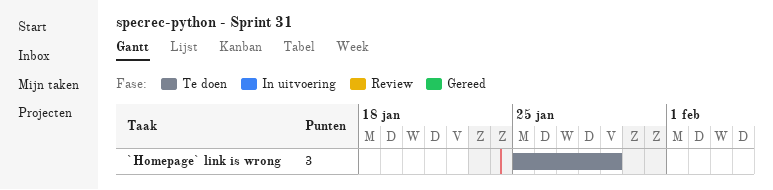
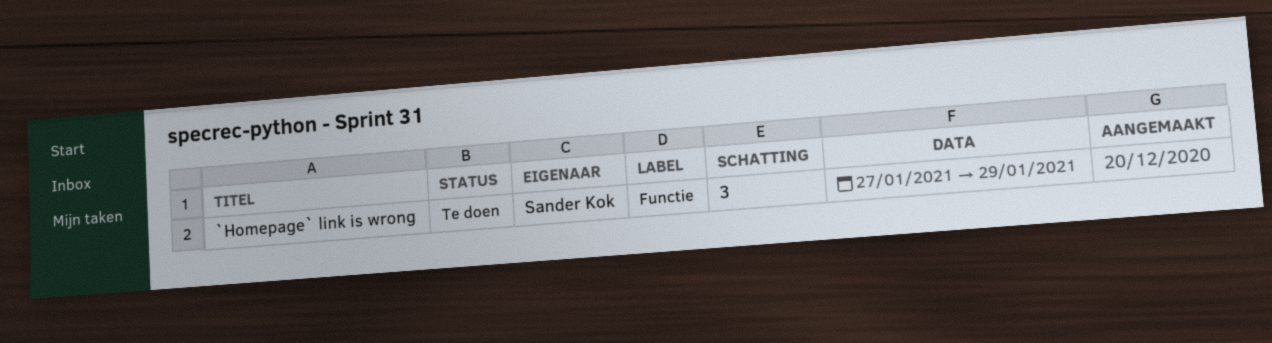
`Homepage` link is wrong, start: Jan 25 -> Jan 27

